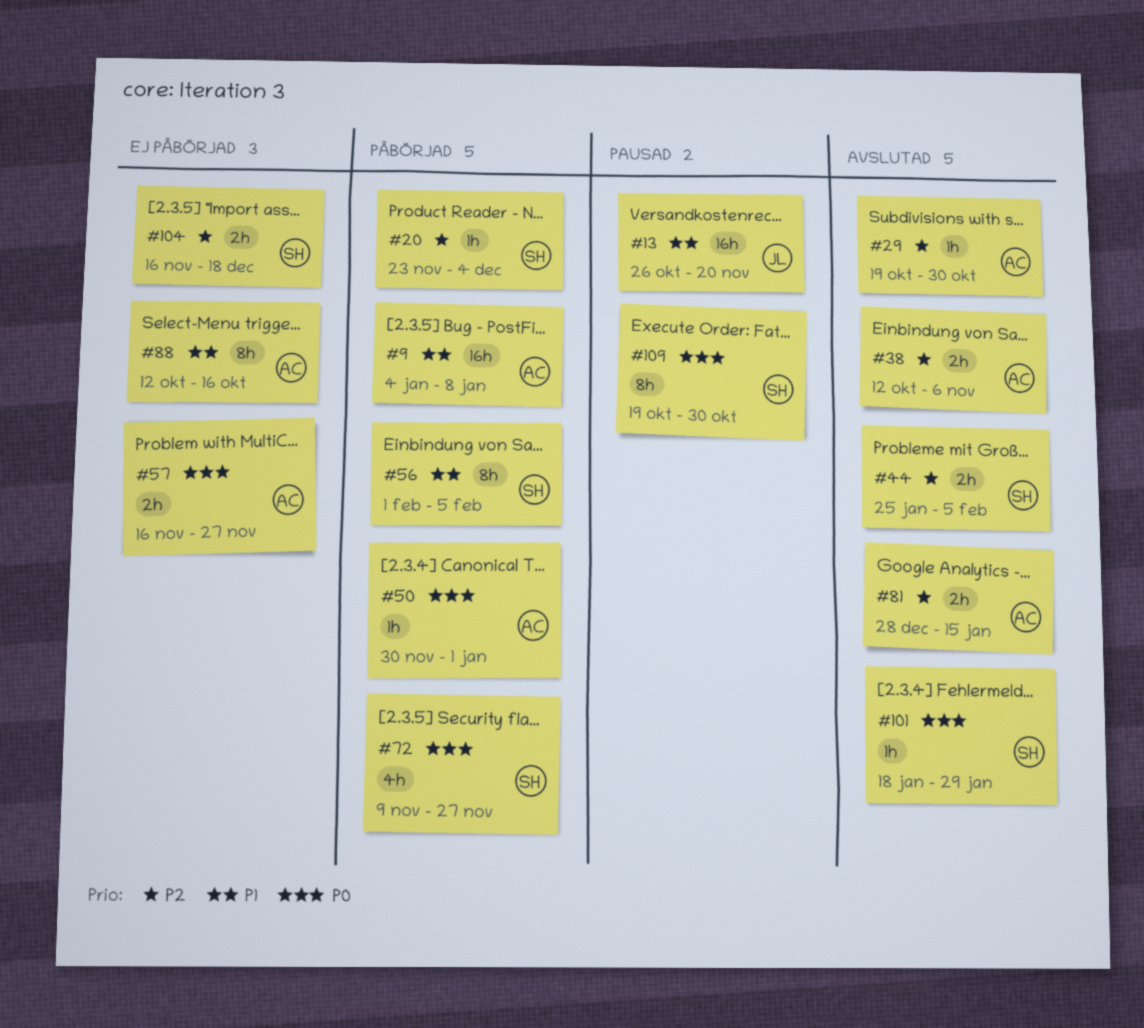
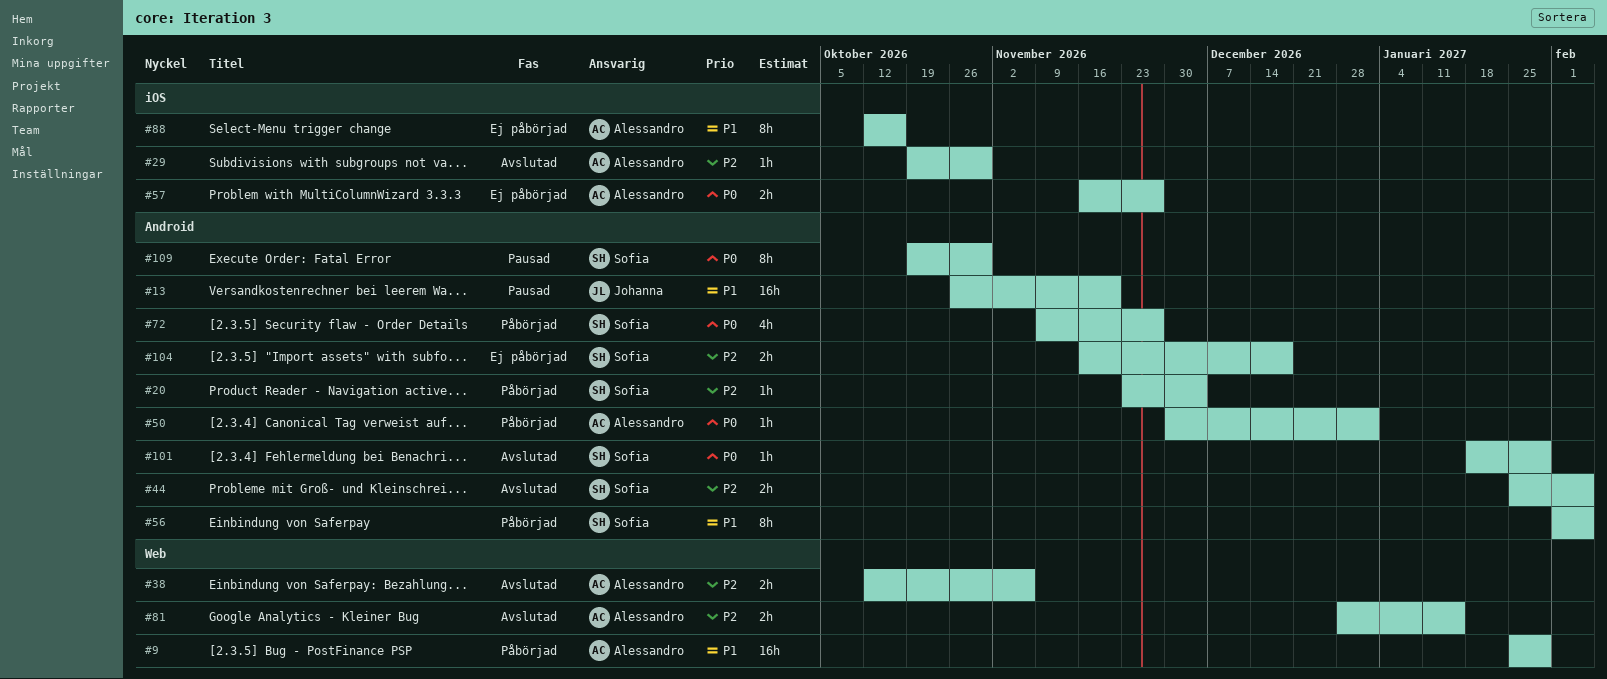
#9, start: Jan 4 -> Jan 25
#9, due: Jan 8 -> Jan 29

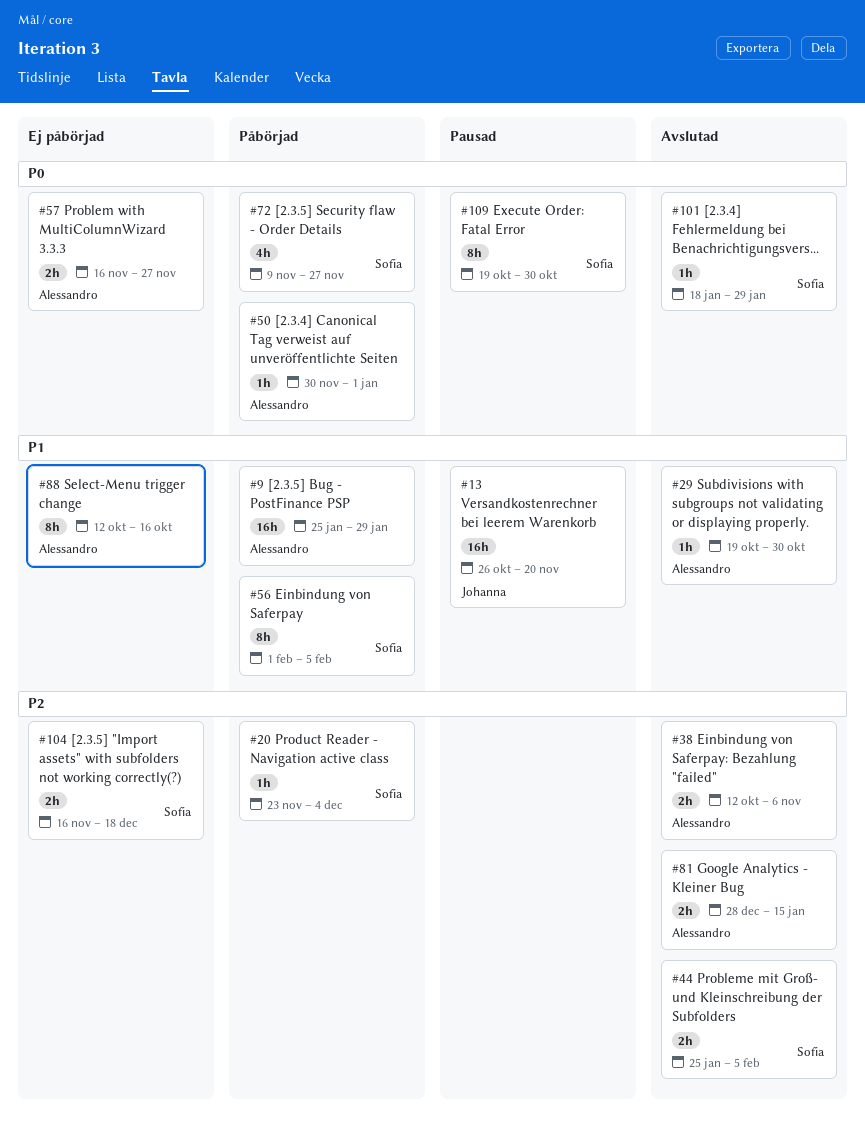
#29, priority: P2 -> P1

